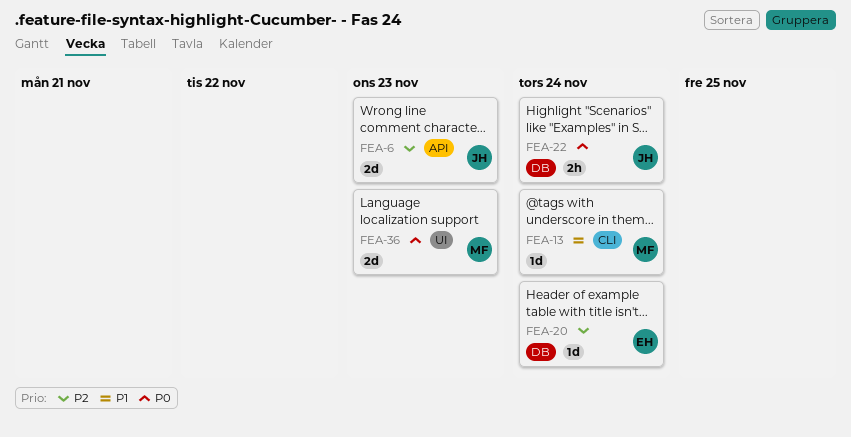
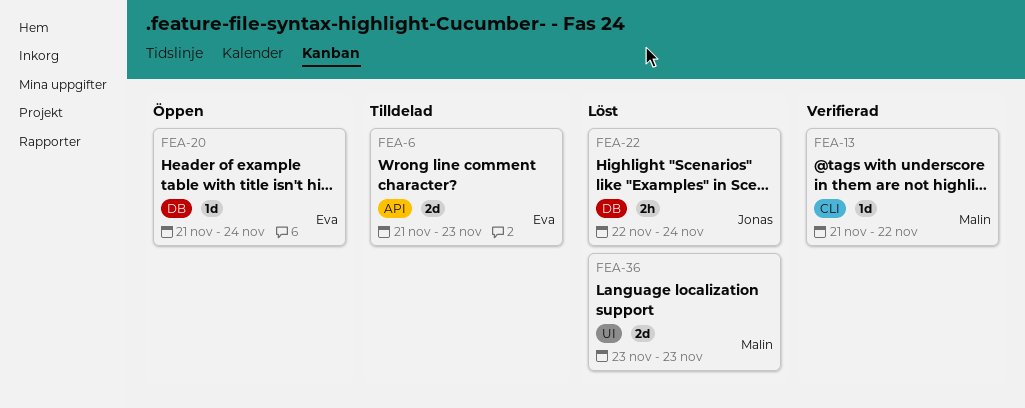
FEA-6, owner: Jonas -> Eva
FEA-13, due: Nov 24 -> Nov 22

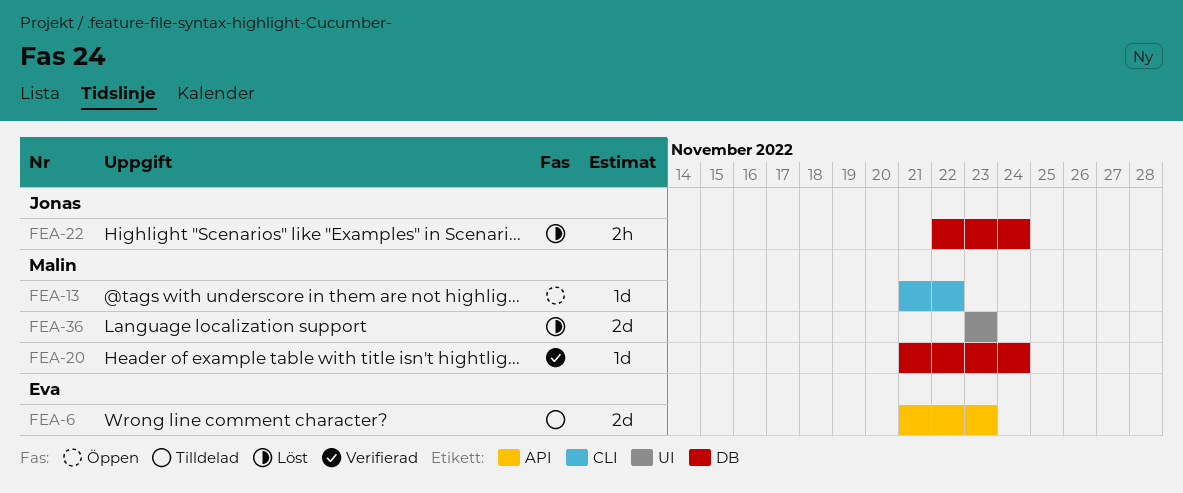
FEA-13, status: Verifierad -> Öppen
FEA-20, status: Öppen -> Verifierad
FEA-20, owner: Eva -> Malin

